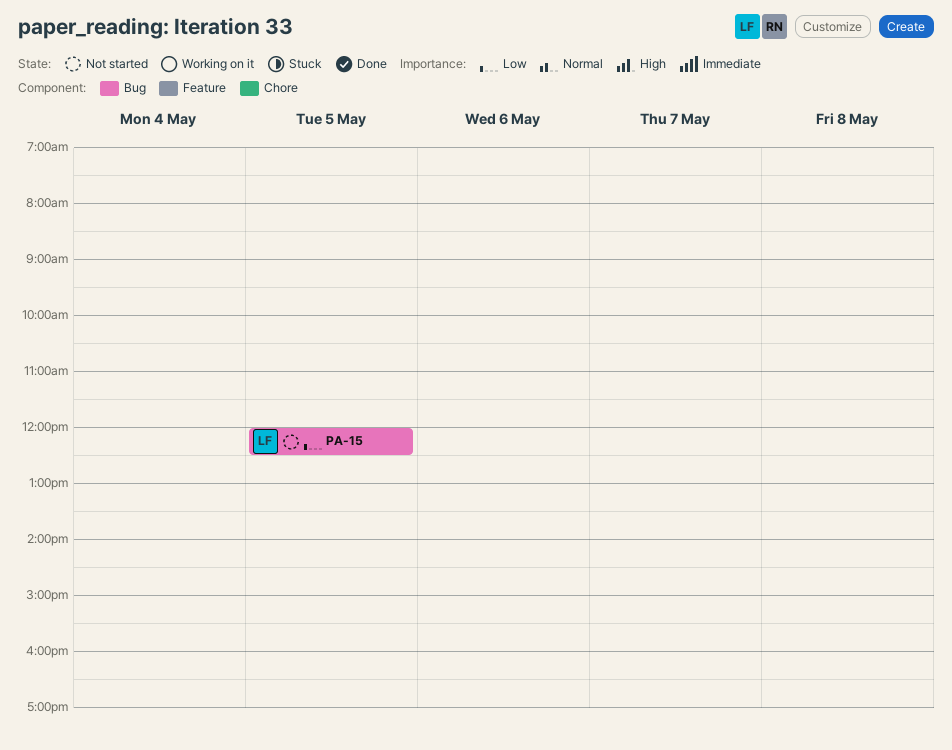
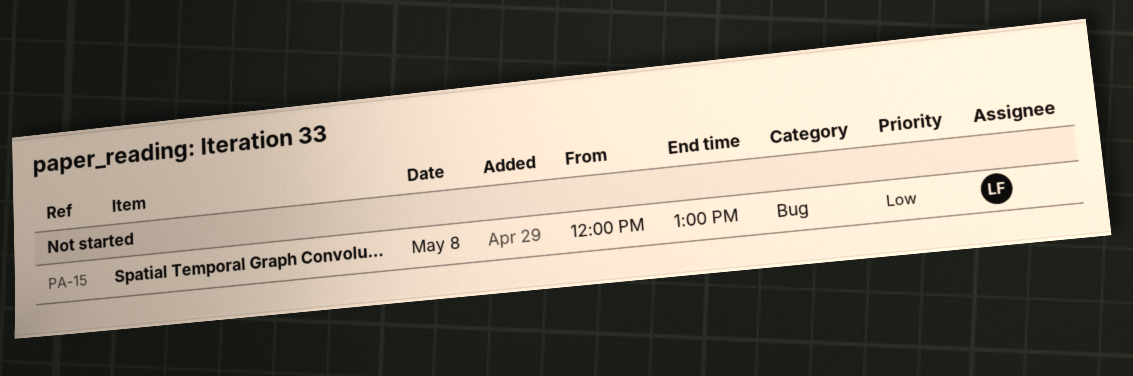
PA-15, day: May 5 -> May 8
PA-15, ends: 12:30 -> 13:00

